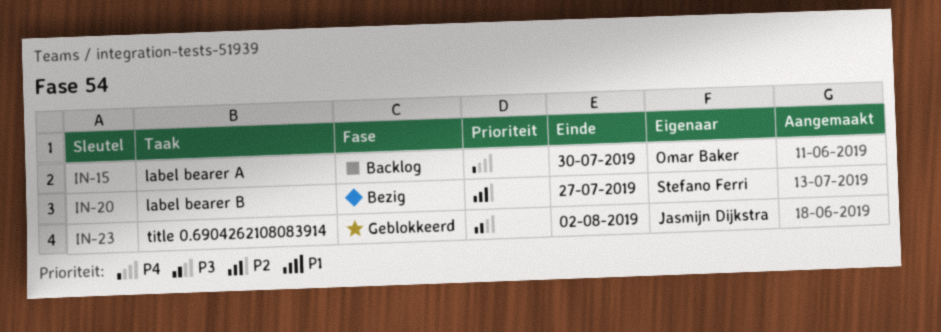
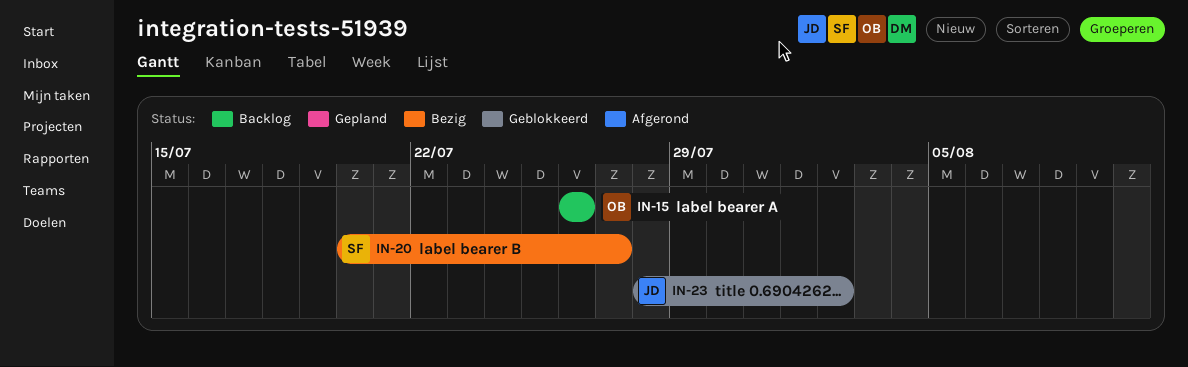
IN-15, due: Jul 30 -> Jul 26

